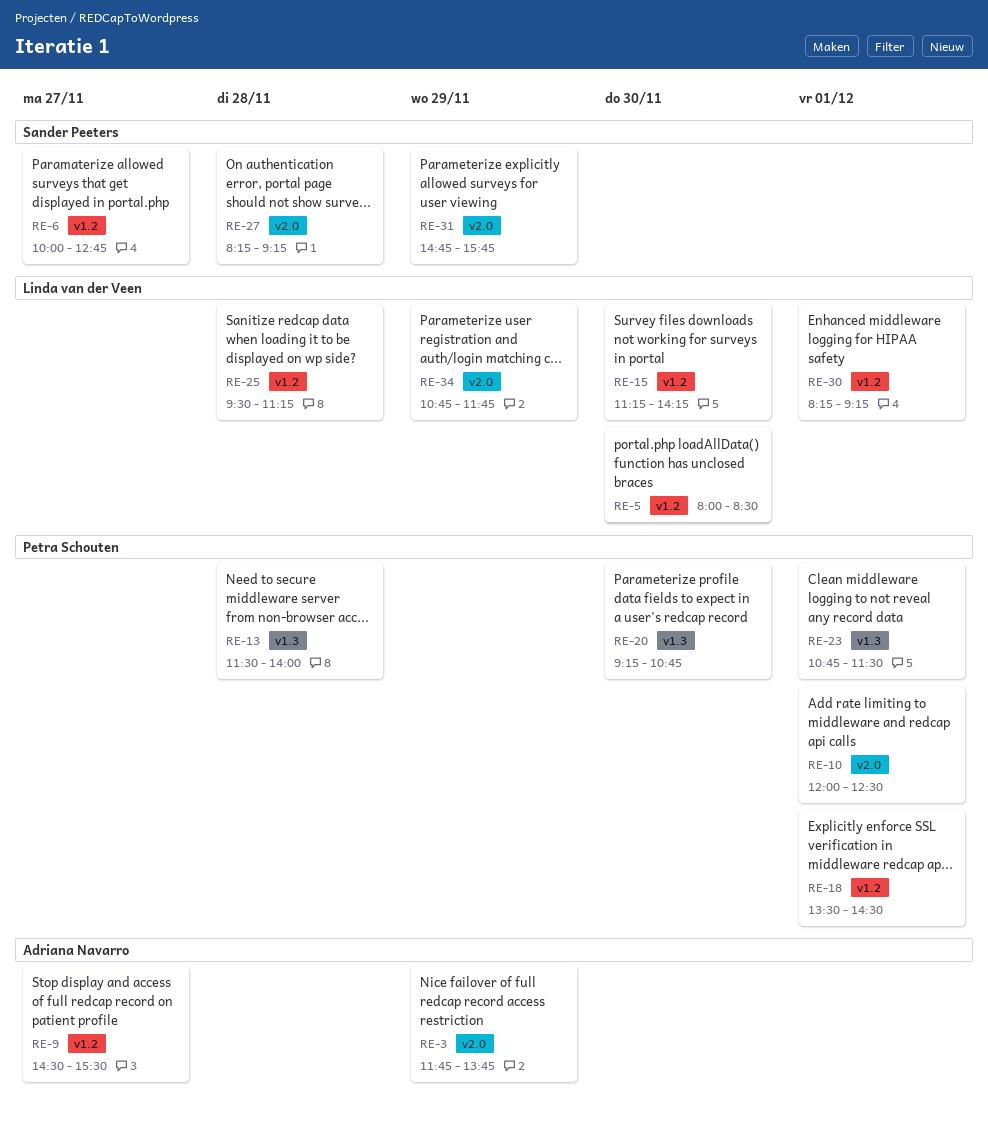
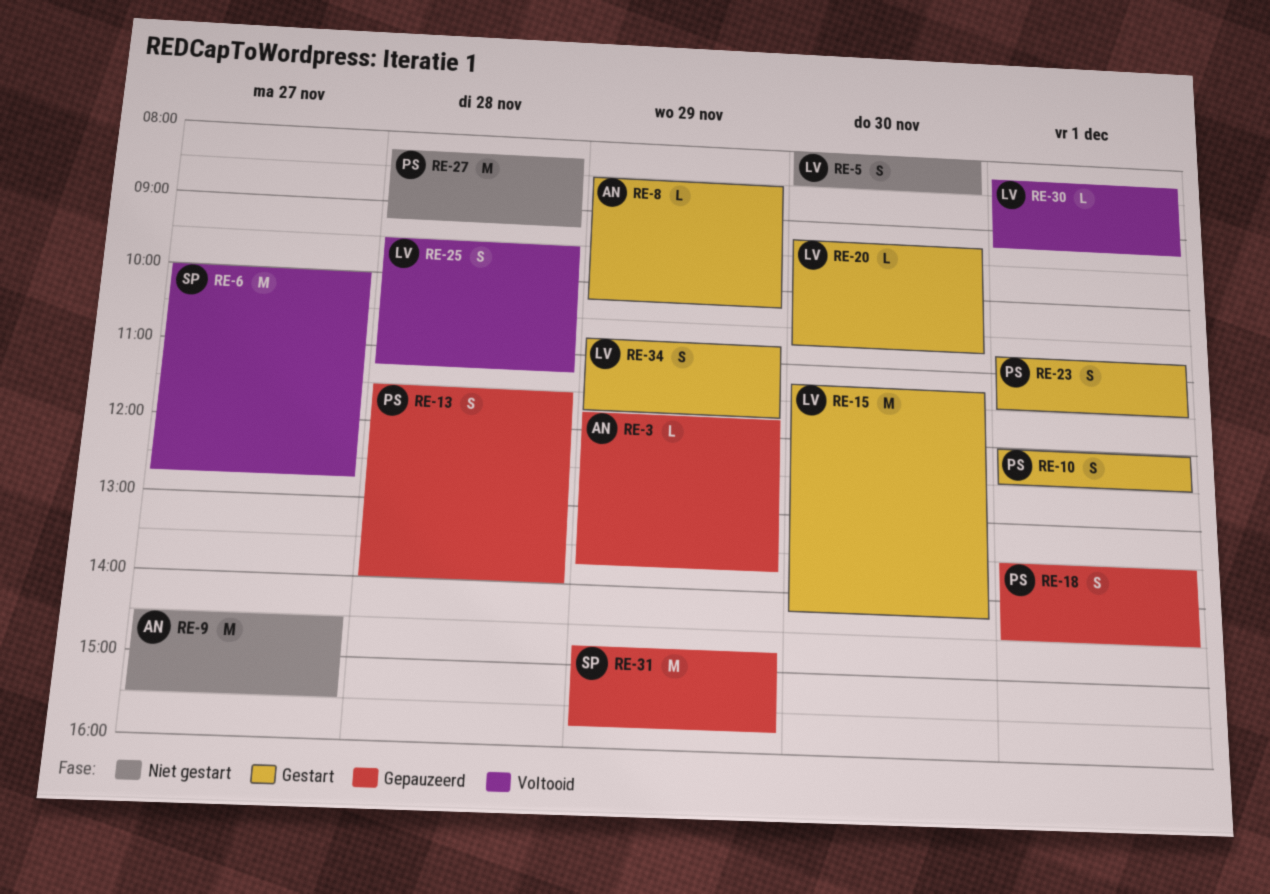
RE-8: none -> present
RE-20, owner: Petra Schouten -> Linda van der Veen
RE-27, owner: Sander Peeters -> Petra Schouten

